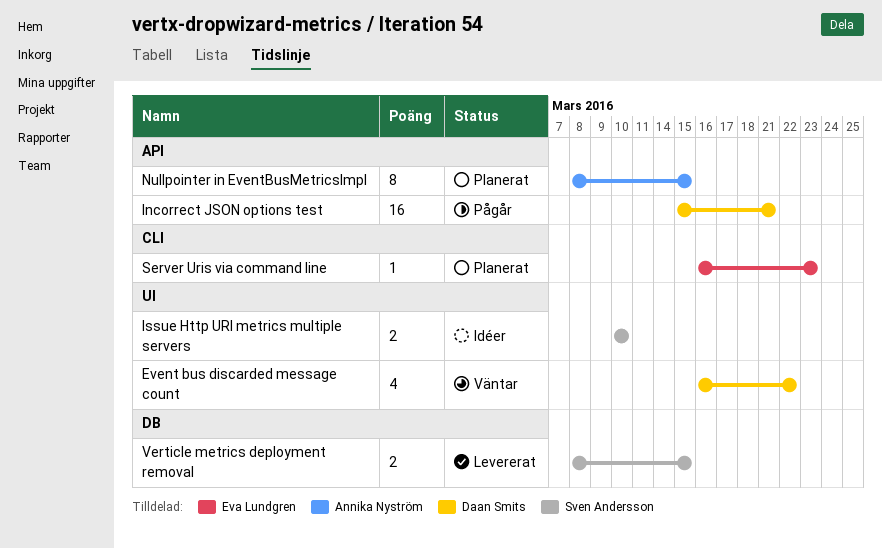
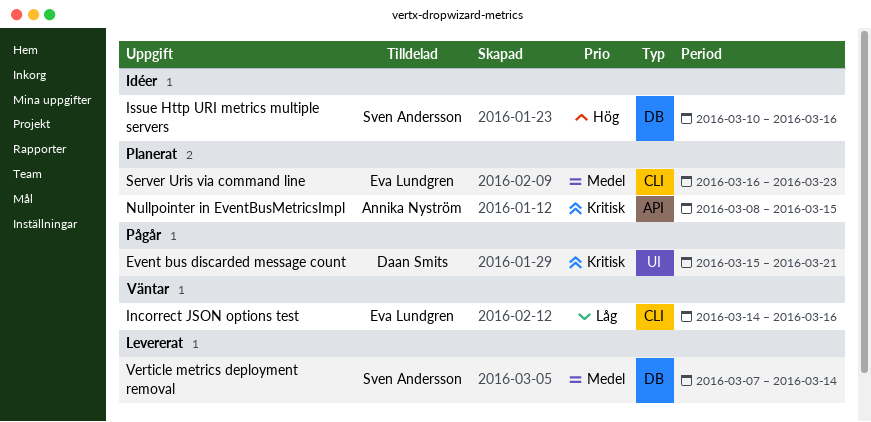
Event bus discarded message count, status: Väntar -> Pågår
Event bus discarded message count, start: Mar 16 -> Mar 15
Event bus discarded message count, due: Mar 22 -> Mar 21
Incorrect JSON options test, status: Pågår -> Väntar
Incorrect JSON options test, owner: Daan Smits -> Eva Lundgren
Incorrect JSON options test, label: API -> CLI
Incorrect JSON options test, start: Mar 15 -> Mar 14
Incorrect JSON options test, due: Mar 21 -> Mar 16
Issue Http URI metrics multiple servers, label: UI -> DB
Issue Http URI metrics multiple servers, due: Mar 10 -> Mar 16
Verticle metrics deployment removal, start: Mar 8 -> Mar 7
Verticle metrics deployment removal, due: Mar 15 -> Mar 14

